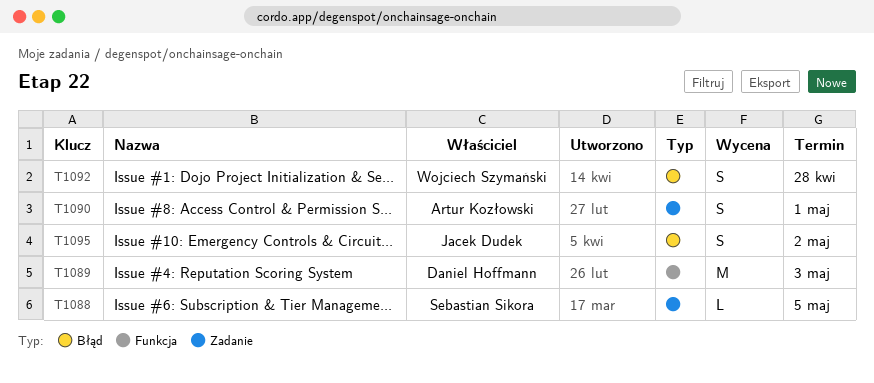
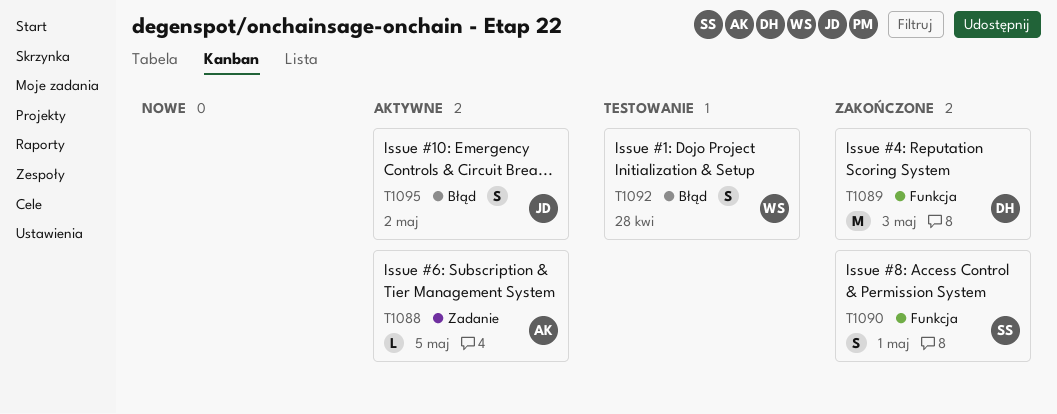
T1088, owner: Sebastian Sikora -> Artur Kozłowski
T1090, owner: Artur Kozłowski -> Sebastian Sikora
T1090, label: Zadanie -> Funkcja

